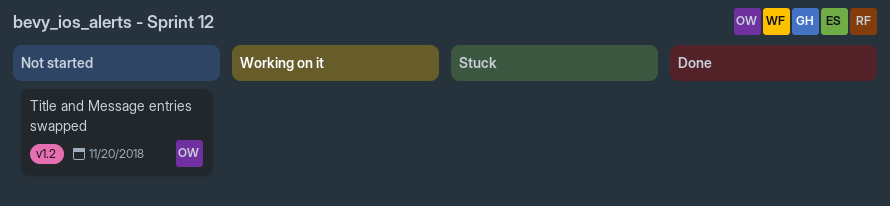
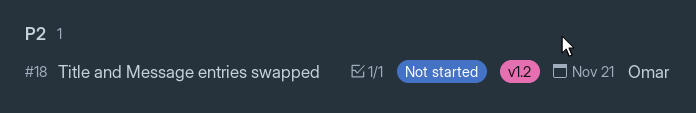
Title and Message entries swapped, due: Nov 20 -> Nov 21

